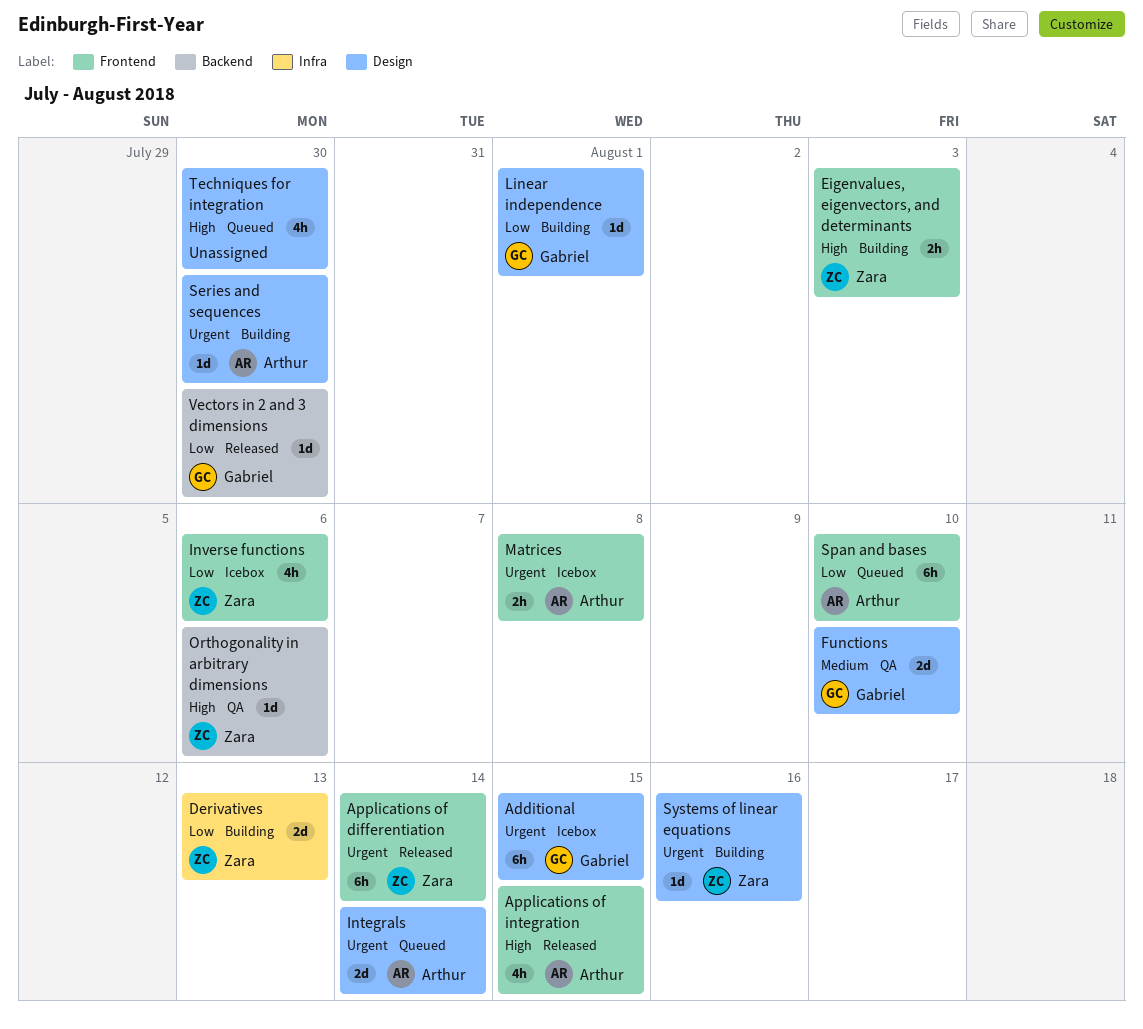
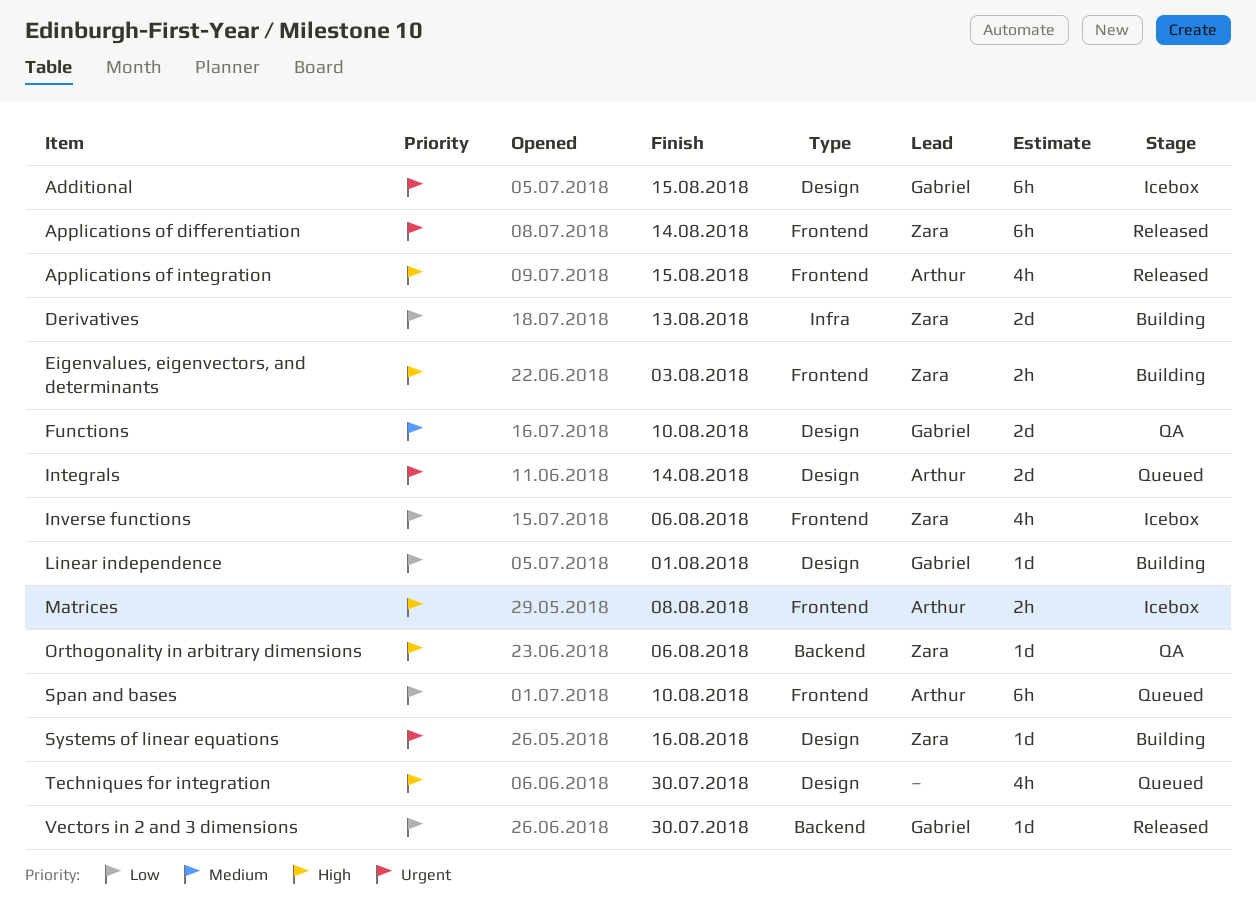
Matrices, priority: Urgent -> High
Series and sequences: present -> none

